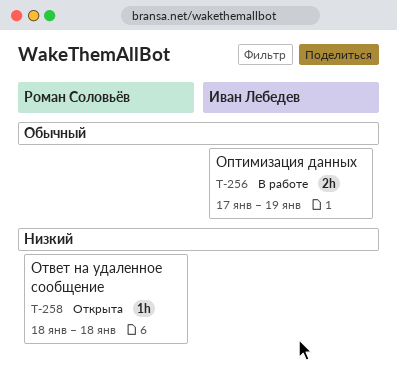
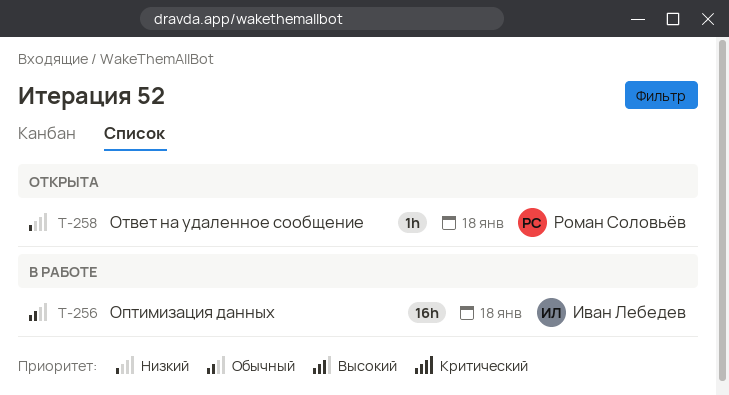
T-256, estimate: 2h -> 16h
T-256, due: Jan 19 -> Jan 18

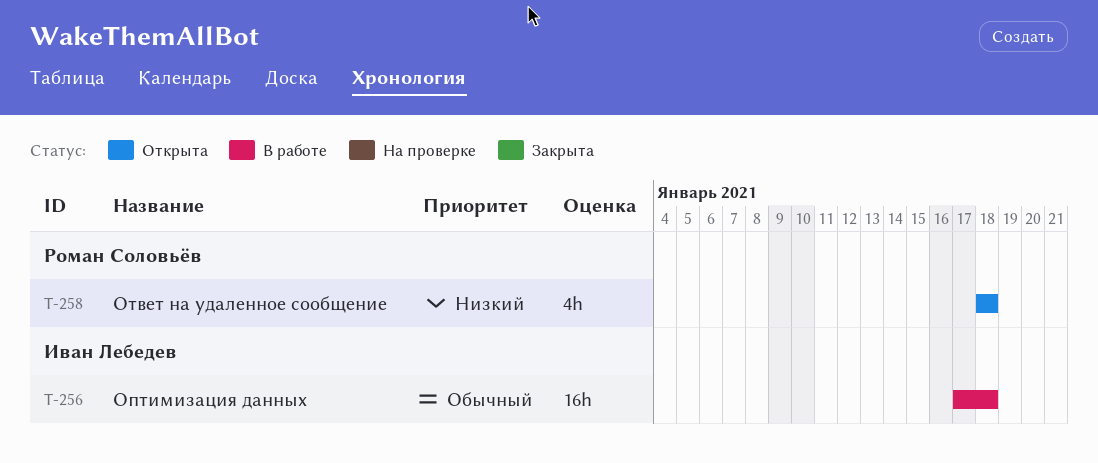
T-258, estimate: 1h -> 4h

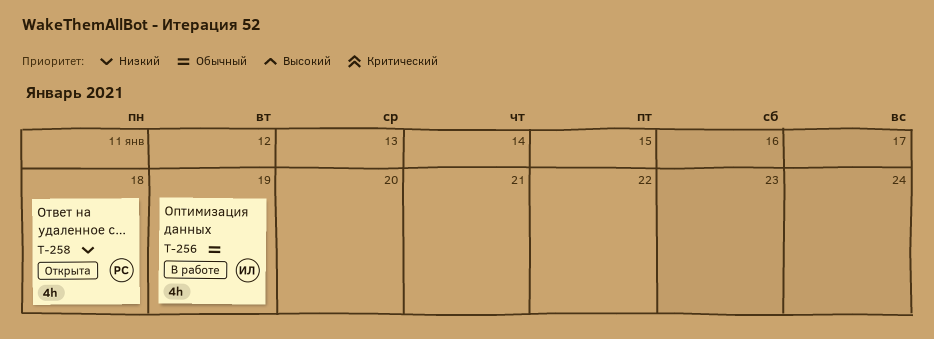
T-256, estimate: 16h -> 4h
T-256, due: Jan 18 -> Jan 19

